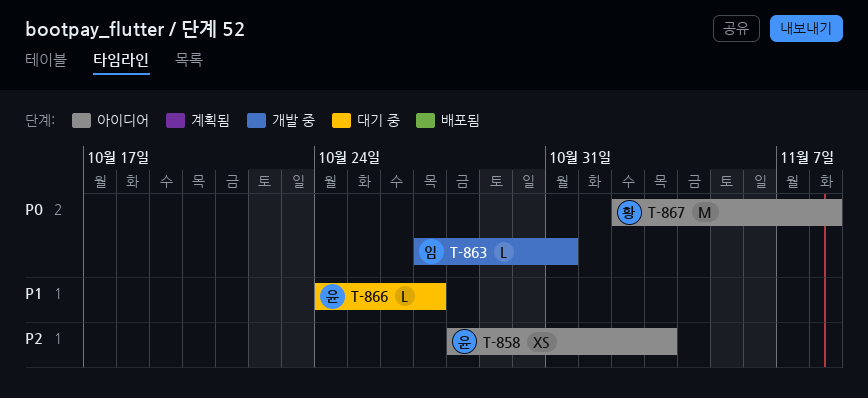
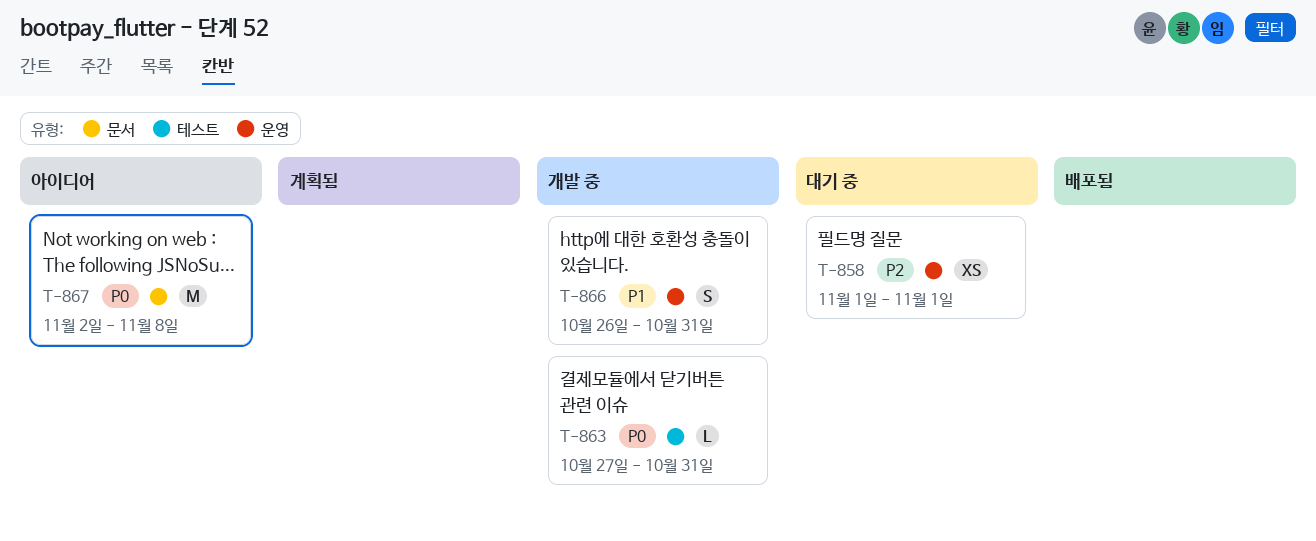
T-858, status: 아이디어 -> 대기 중
T-858, start: Oct 28 -> Nov 1
T-858, due: Nov 3 -> Nov 1
T-866, status: 대기 중 -> 개발 중
T-866, estimate: L -> S
T-866, start: Oct 24 -> Oct 26
T-866, due: Oct 27 -> Oct 31

